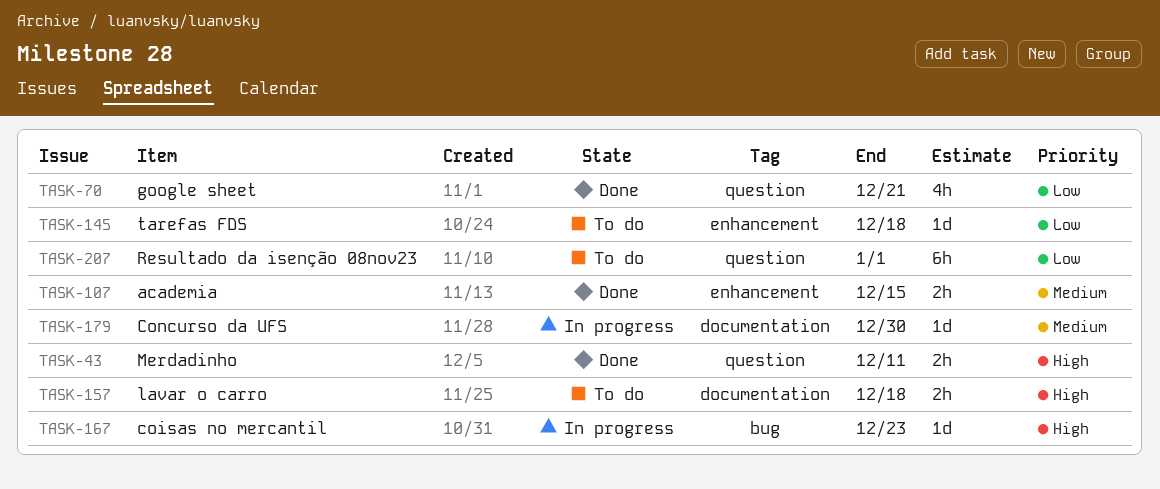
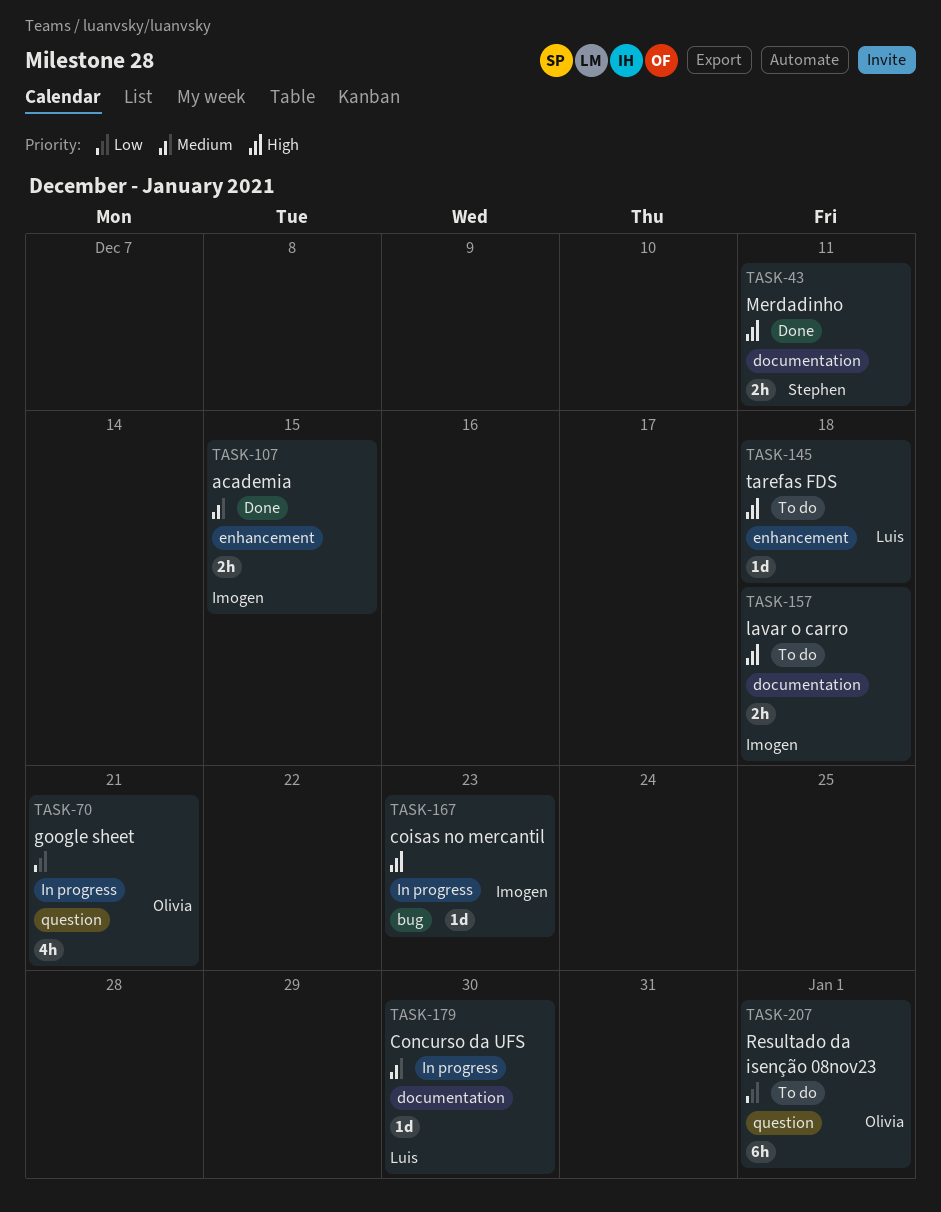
TASK-43, label: question -> documentation
TASK-70, status: Done -> In progress
TASK-145, priority: Low -> High

